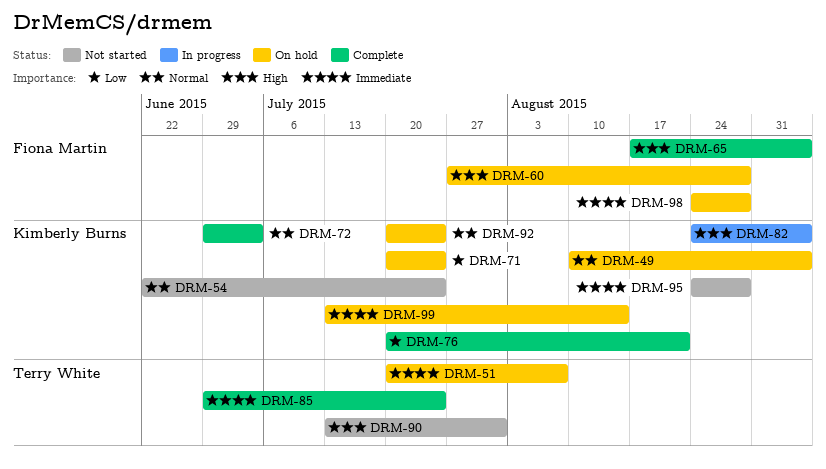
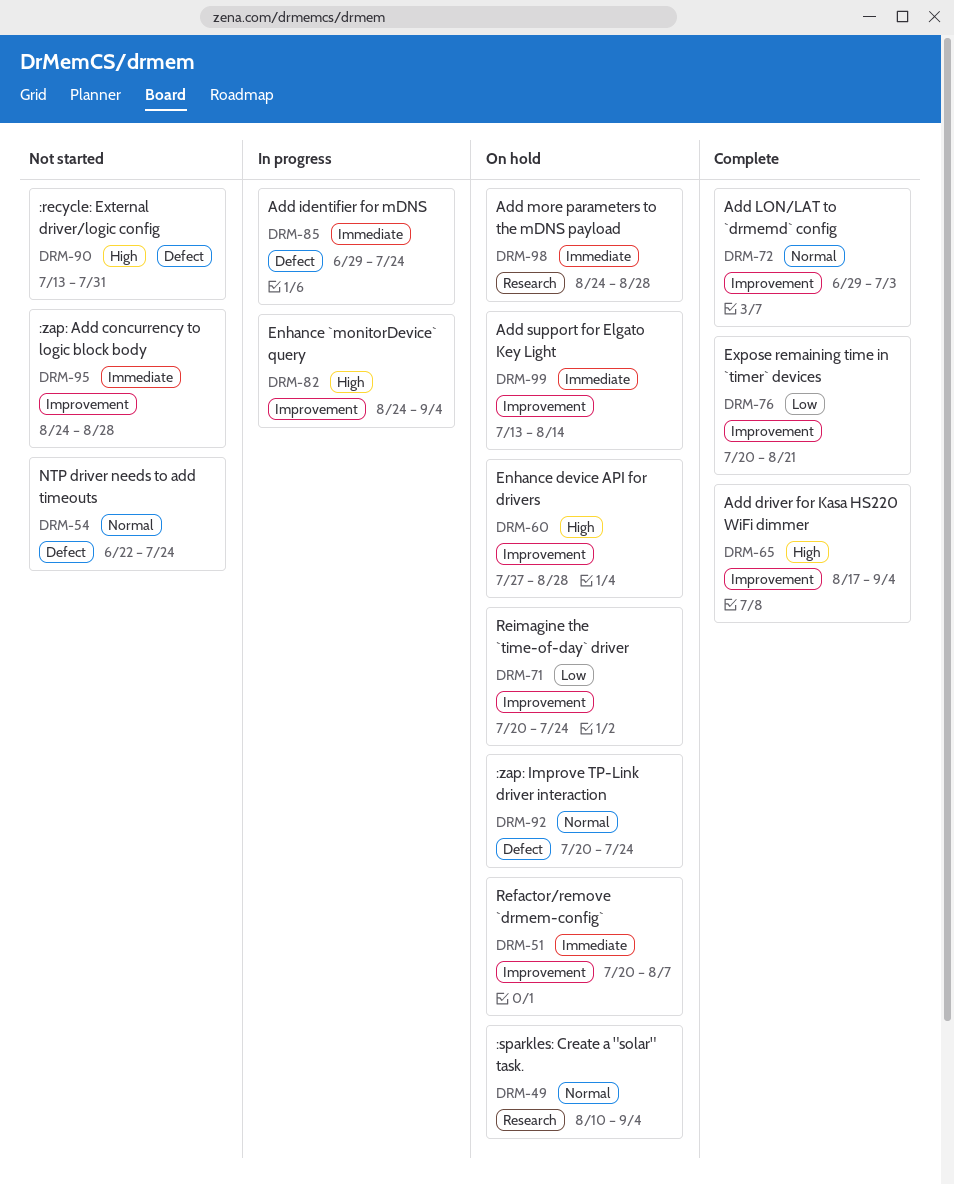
DRM-85, status: Complete -> In progress

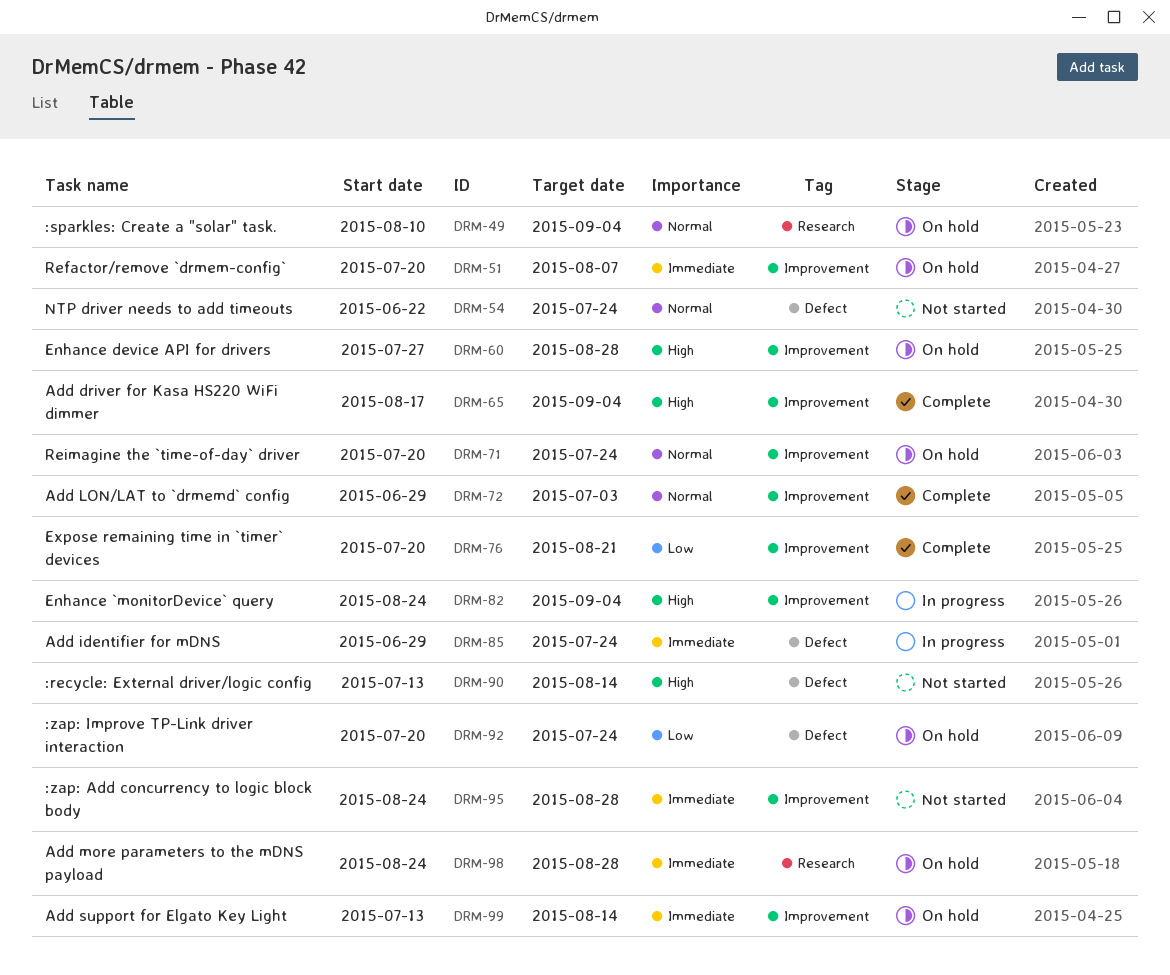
DRM-71, priority: Low -> Normal
DRM-90, due: Jul 31 -> Aug 14
DRM-92, priority: Normal -> Low

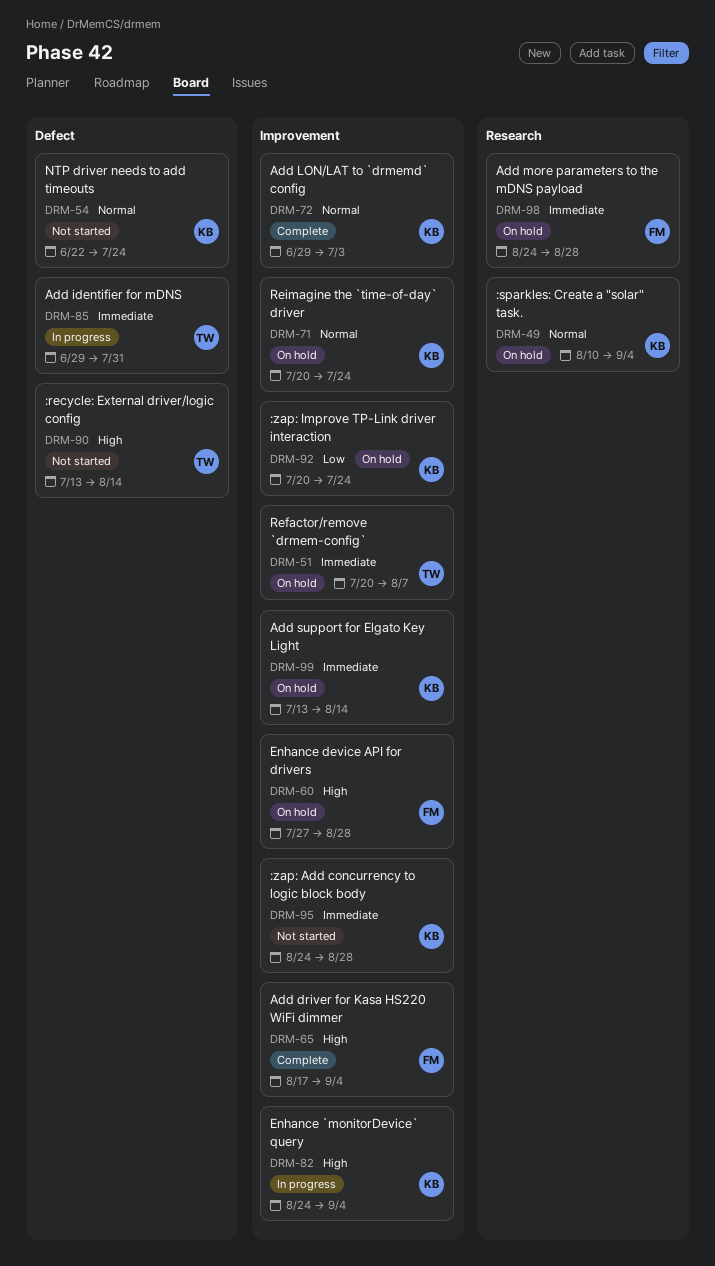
DRM-76: present -> none
DRM-85, due: Jul 24 -> Jul 31
DRM-92, label: Defect -> Improvement

